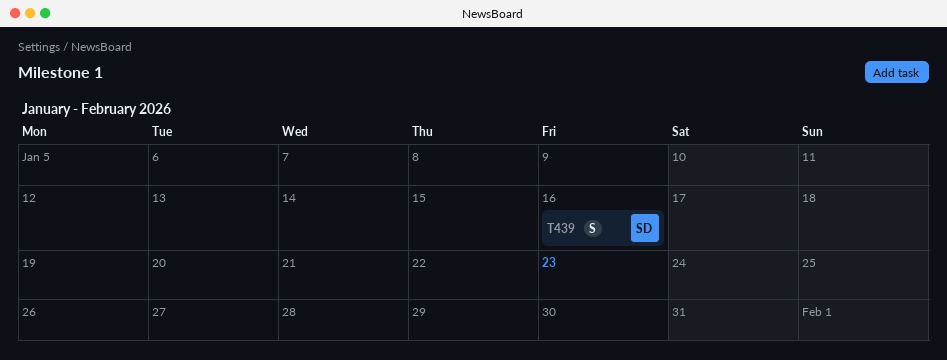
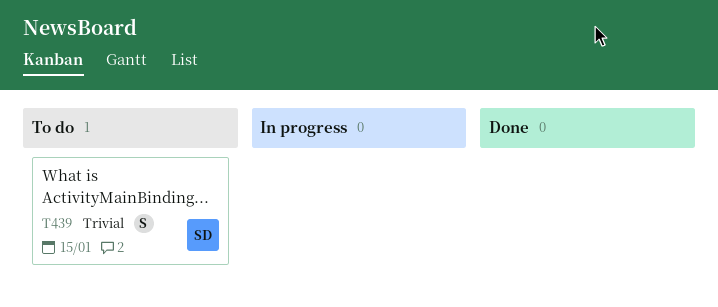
T439, due: Jan 16 -> Jan 15

